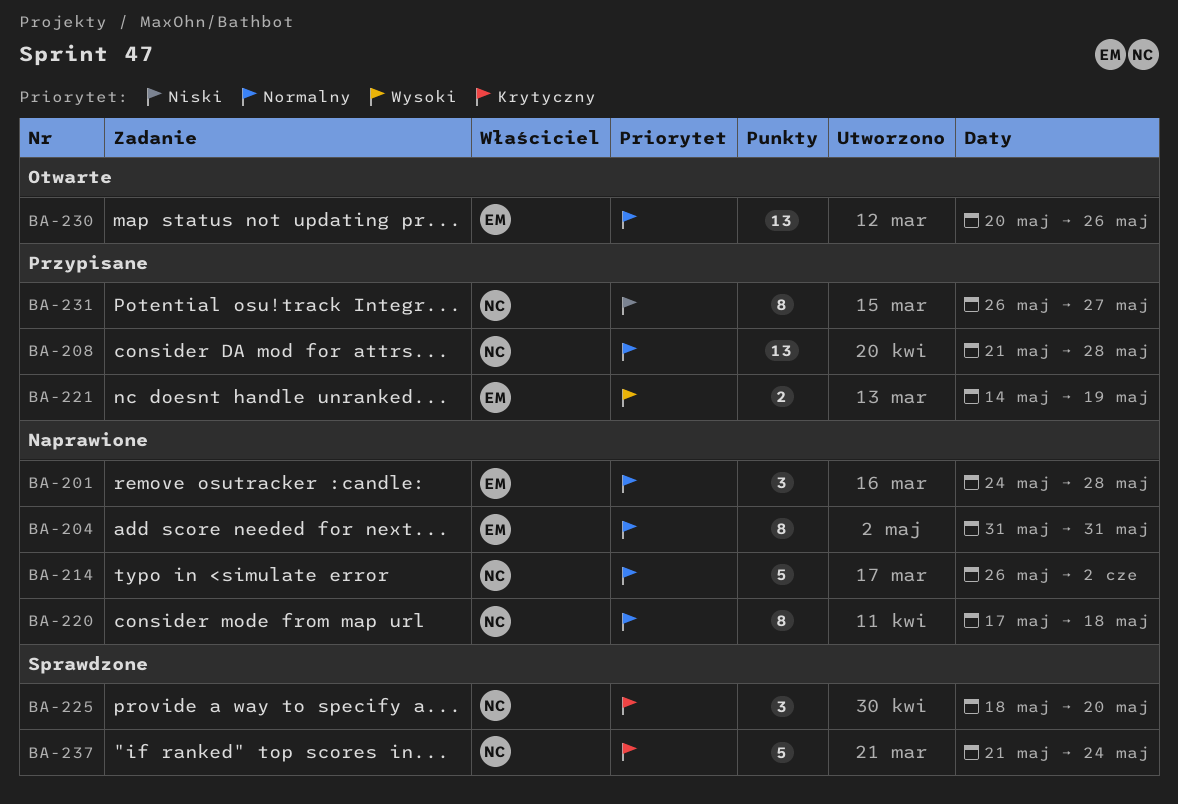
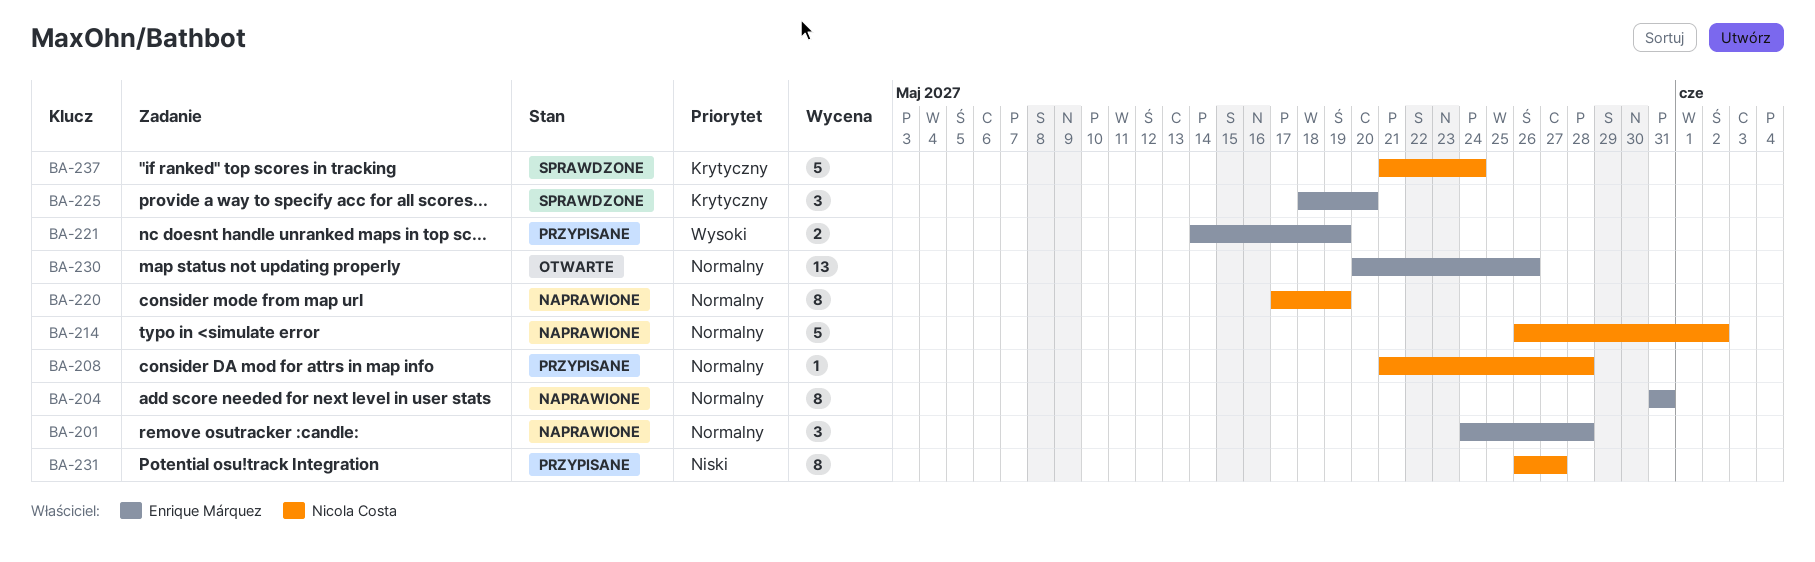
BA-208, estimate: 13 -> 1
BA-220, due: May 18 -> May 19
BA-225, owner: Nicola Costa -> Enrique Márquez

